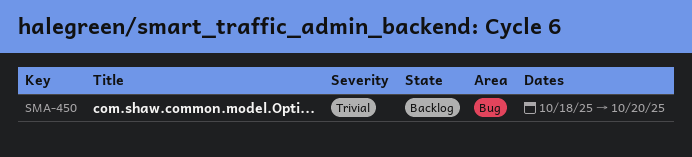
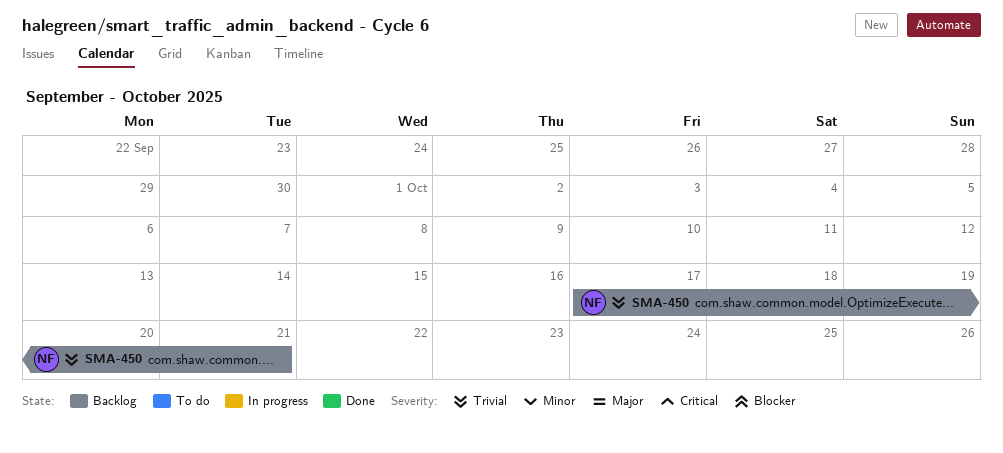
SMA-450, start: Oct 18 -> Oct 17
SMA-450, due: Oct 20 -> Oct 21

